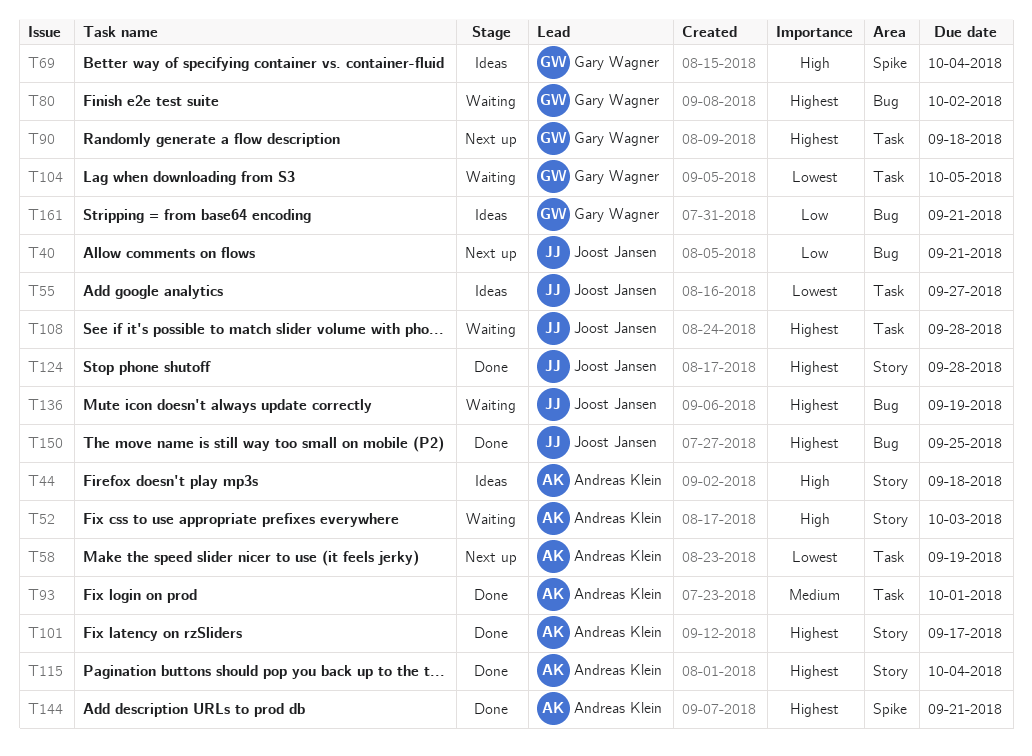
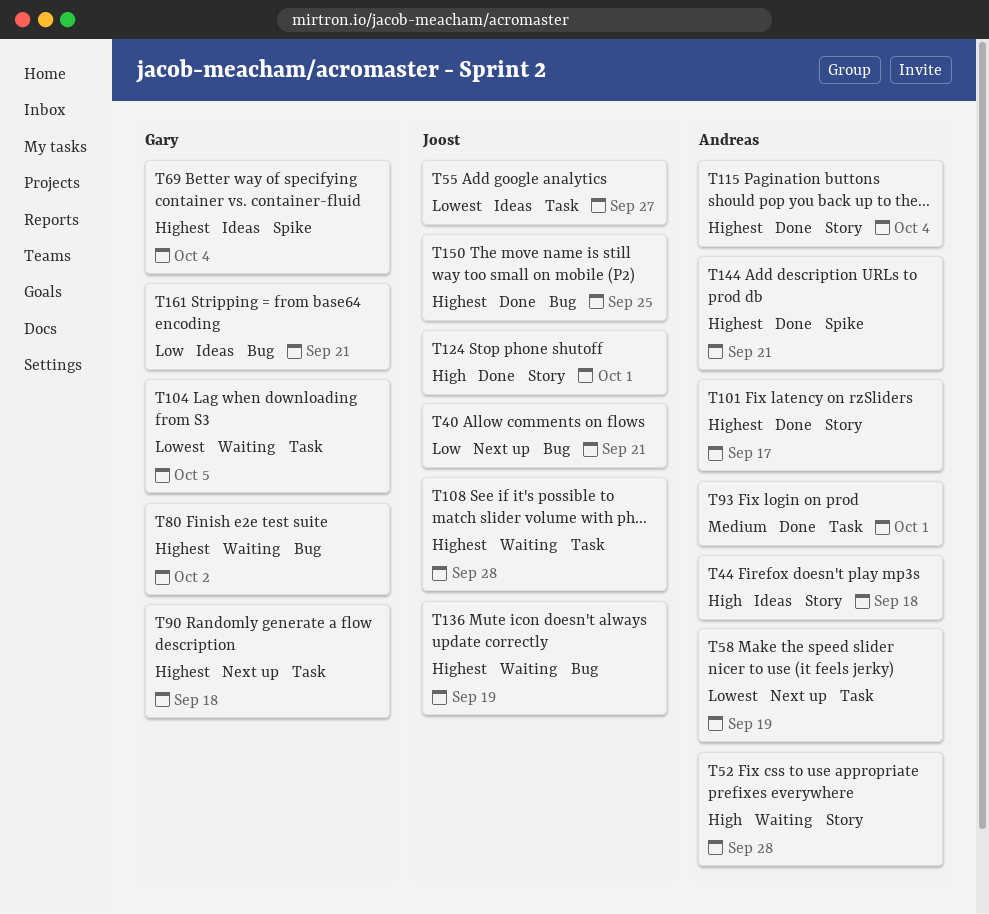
T52, due: Oct 3 -> Sep 28
T69, priority: High -> Highest
T124, priority: Highest -> High
T124, due: Sep 28 -> Oct 1

